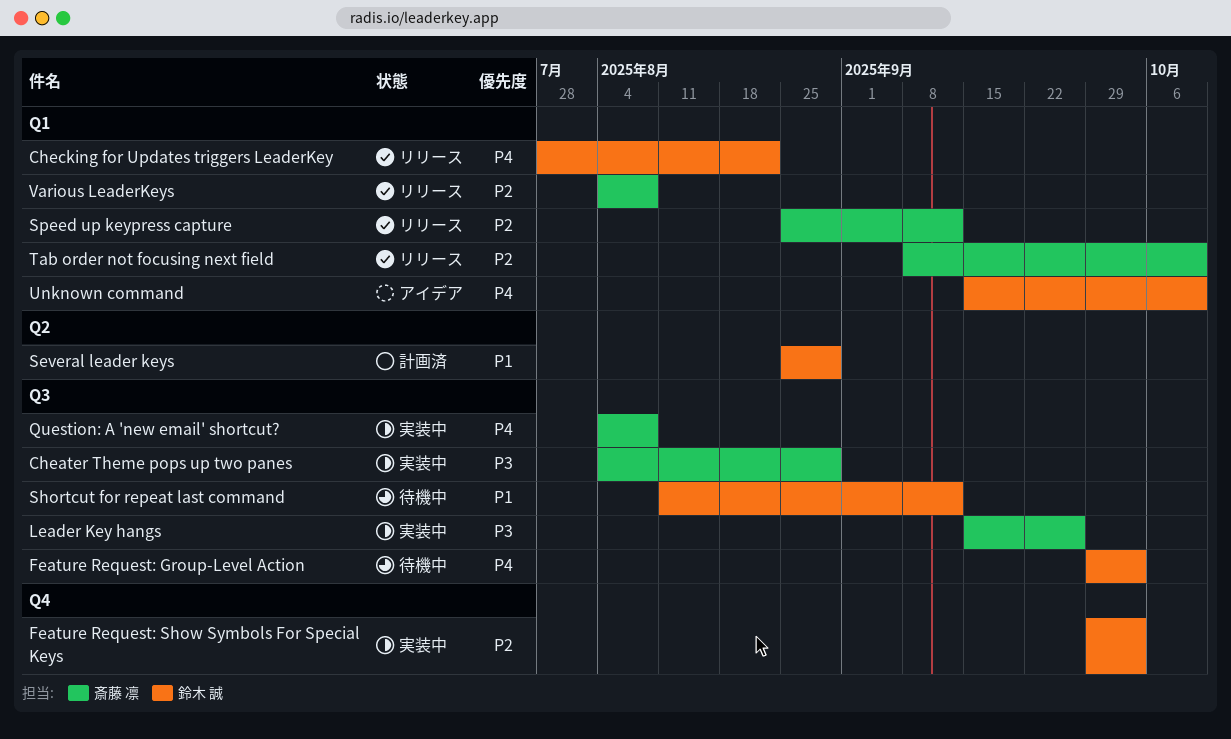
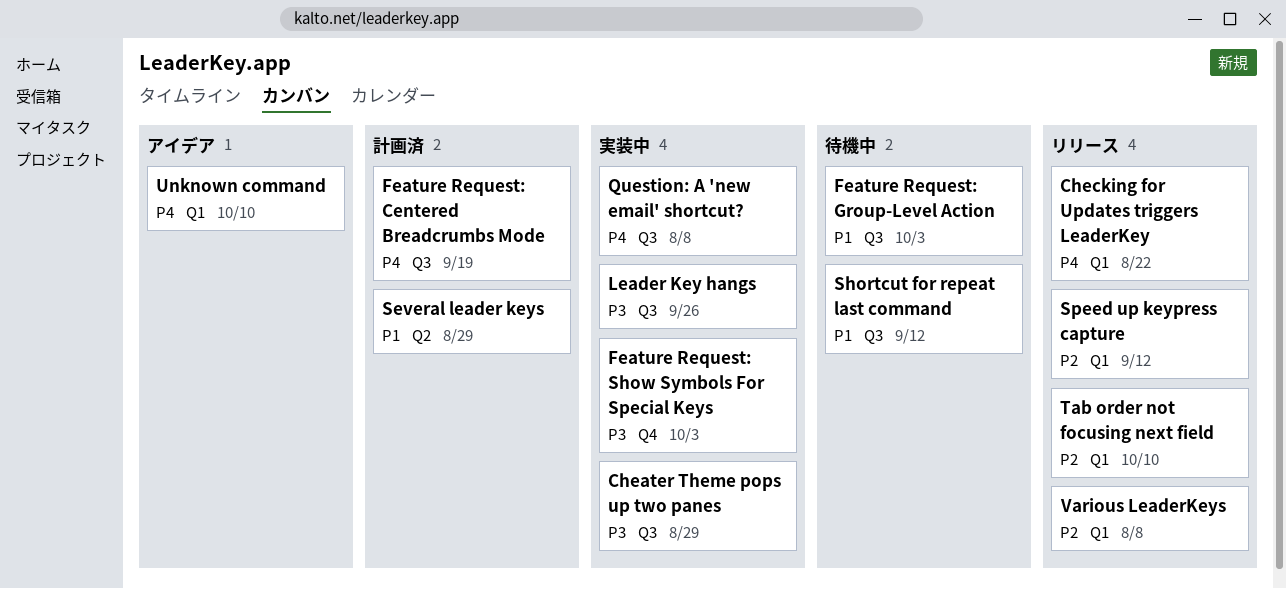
Feature Request: Centered Breadcrumbs Mode: none -> present
Feature Request: Group-Level Action, priority: P4 -> P1
Feature Request: Show Symbols For Special Keys, priority: P2 -> P3

